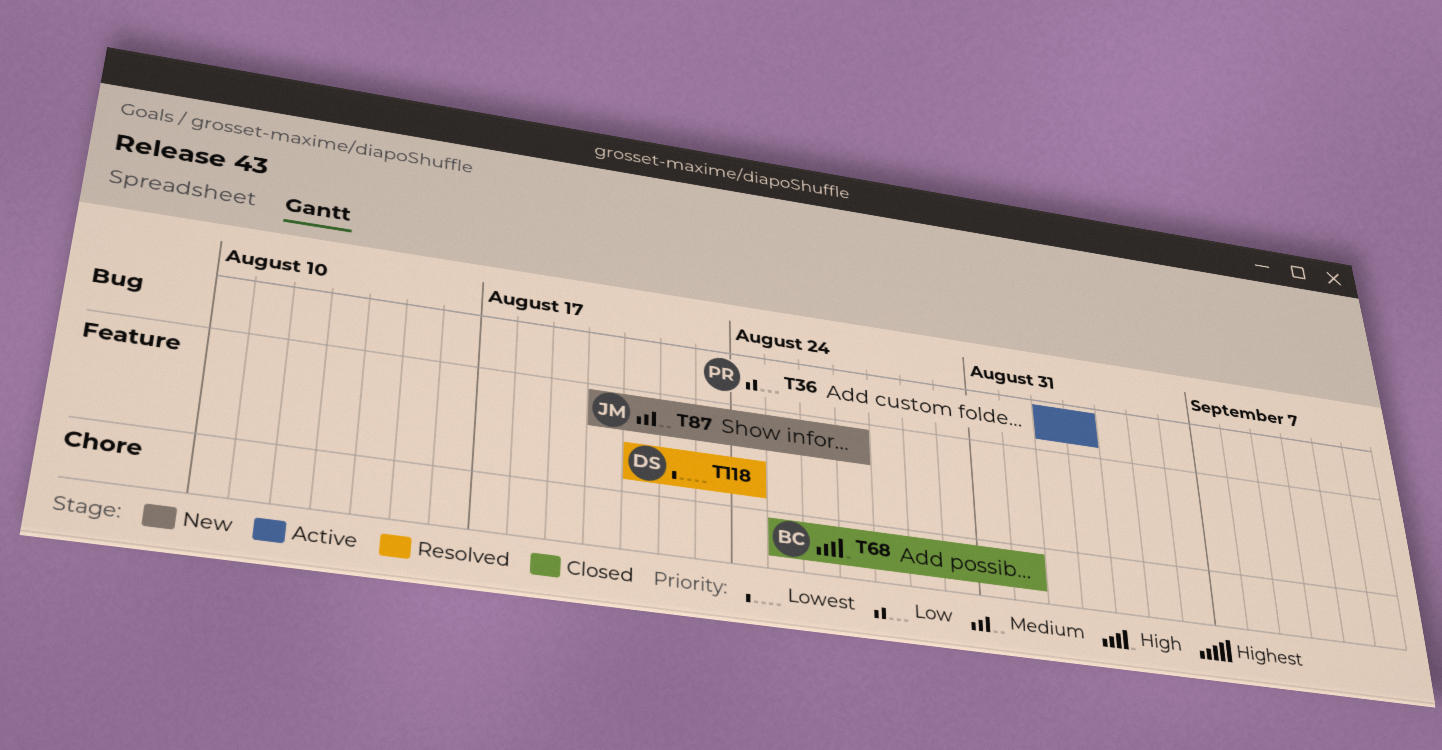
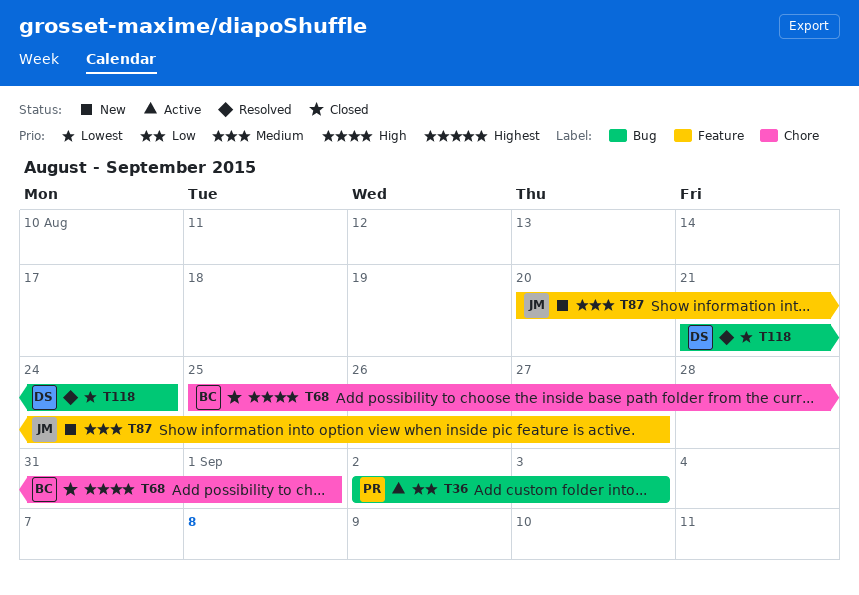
T118, label: Feature -> Bug

